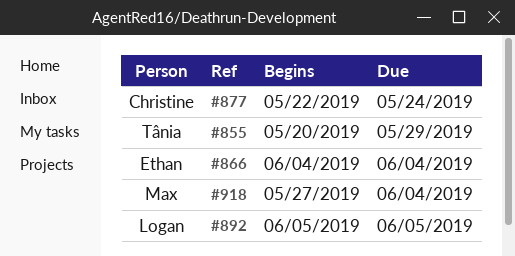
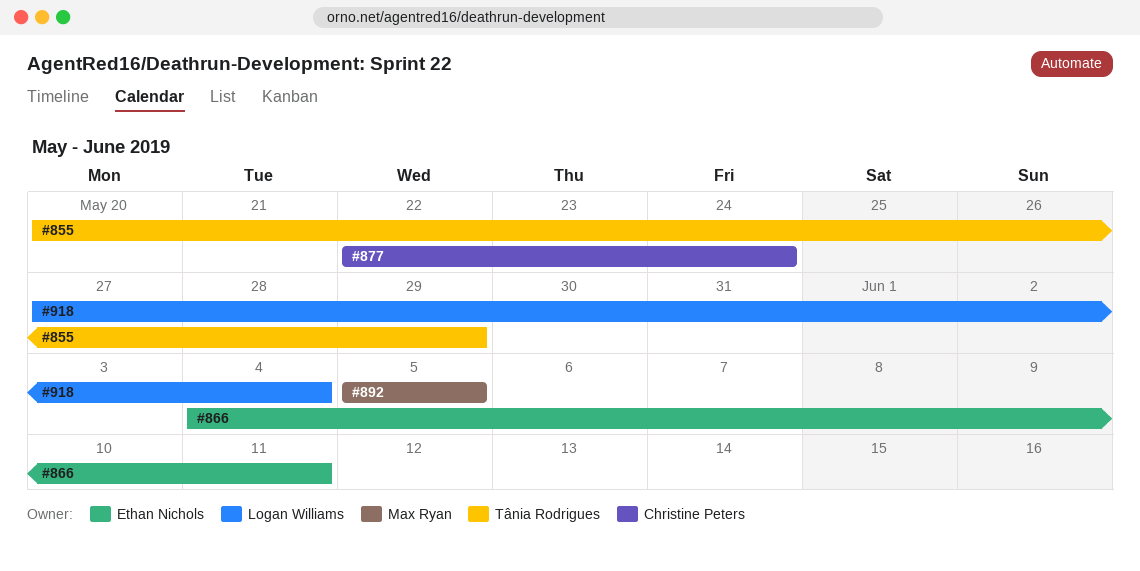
#866, due: Jun 4 -> Jun 11
#892, owner: Logan Williams -> Max Ryan
#918, owner: Max Ryan -> Logan Williams

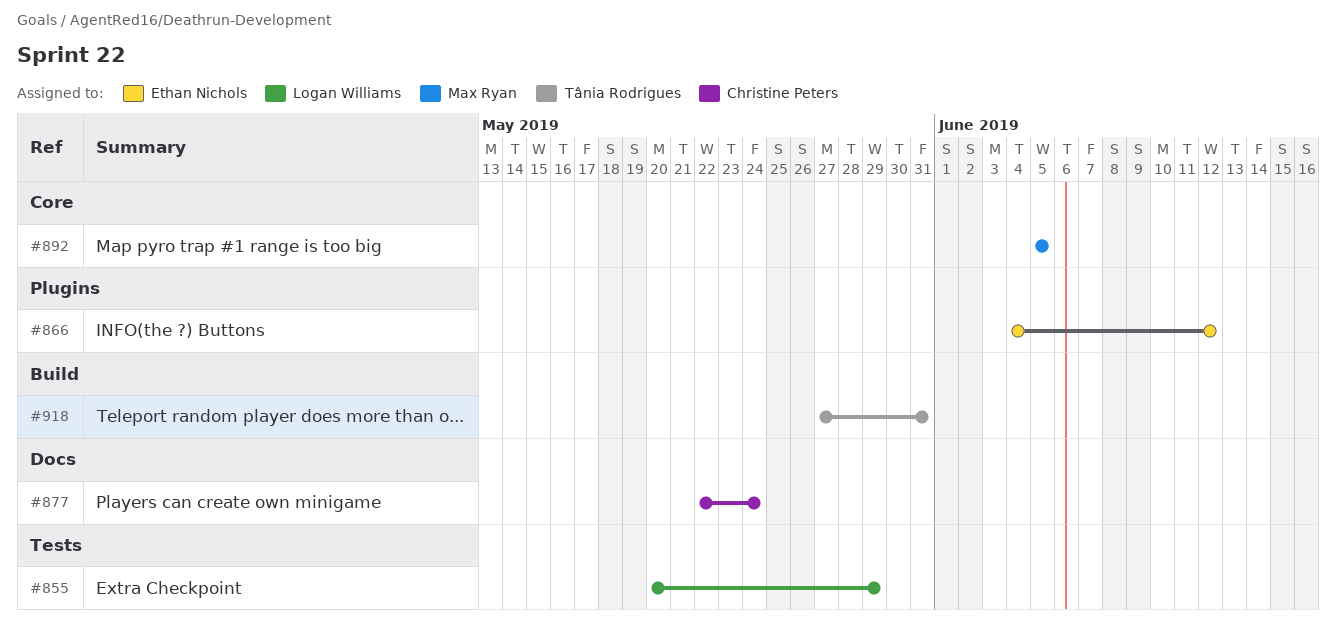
#855, owner: Tânia Rodrigues -> Logan Williams
#866, due: Jun 11 -> Jun 12
#918, owner: Logan Williams -> Tânia Rodrigues
#918, due: Jun 4 -> May 31

